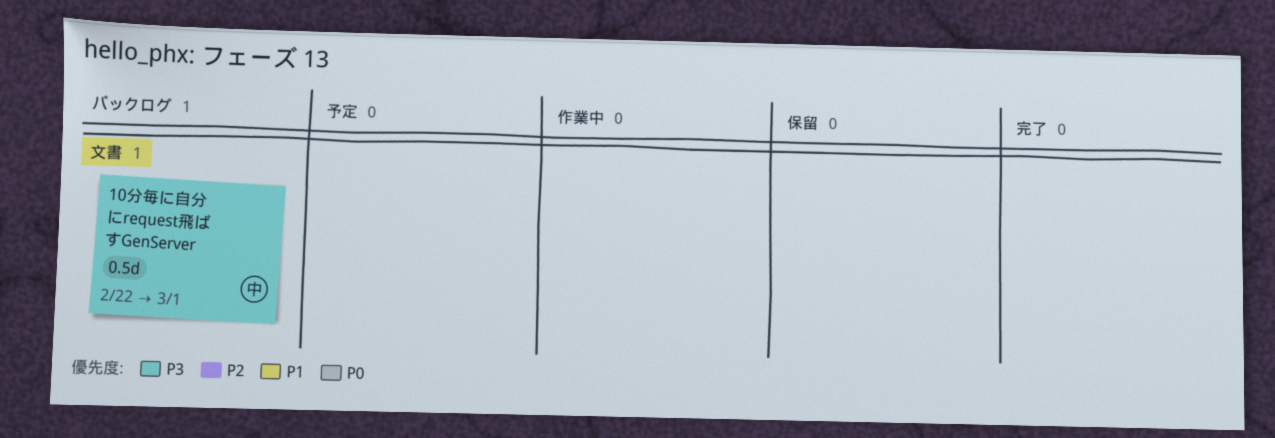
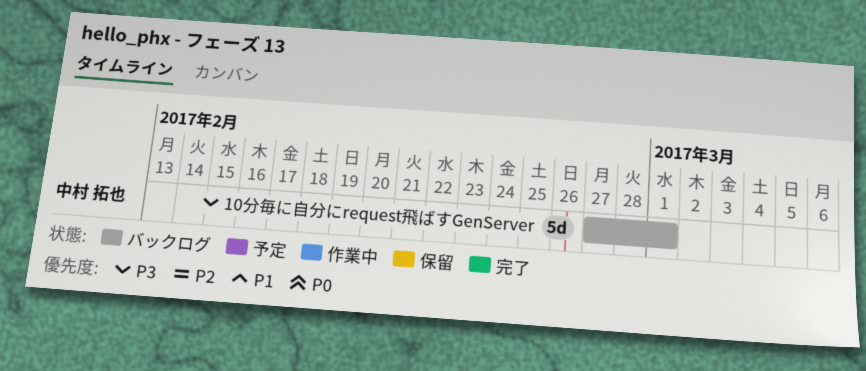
10分毎に自分にrequest飛ばすGenServer, estimate: 0.5d -> 5d
10分毎に自分にrequest飛ばすGenServer, start: Feb 22 -> Feb 27

